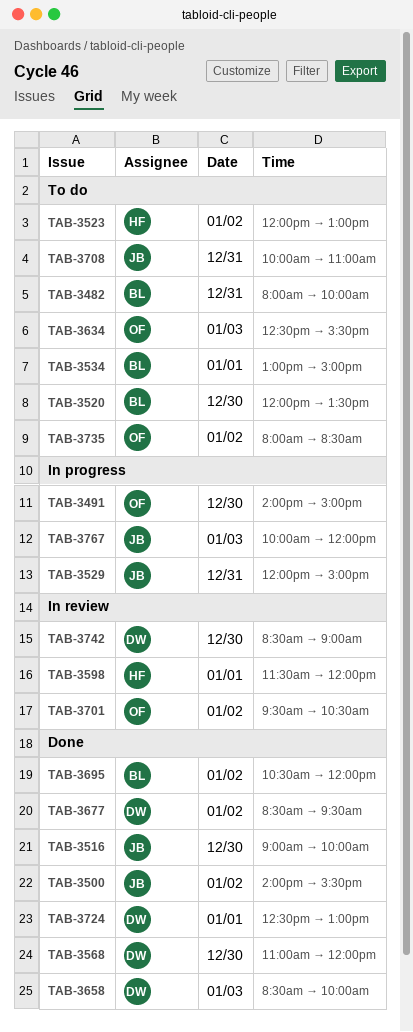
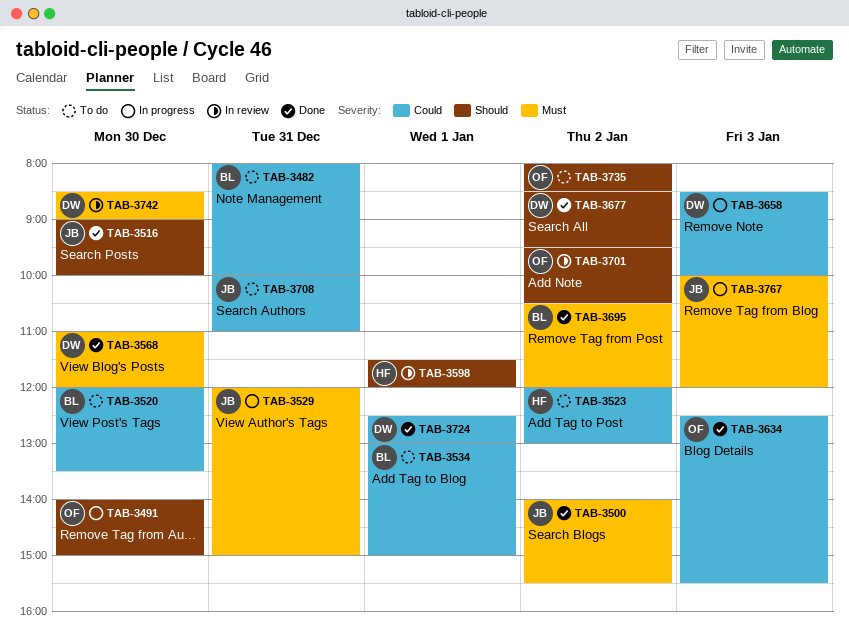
TAB-3634, status: To do -> Done
TAB-3658, status: Done -> In progress

